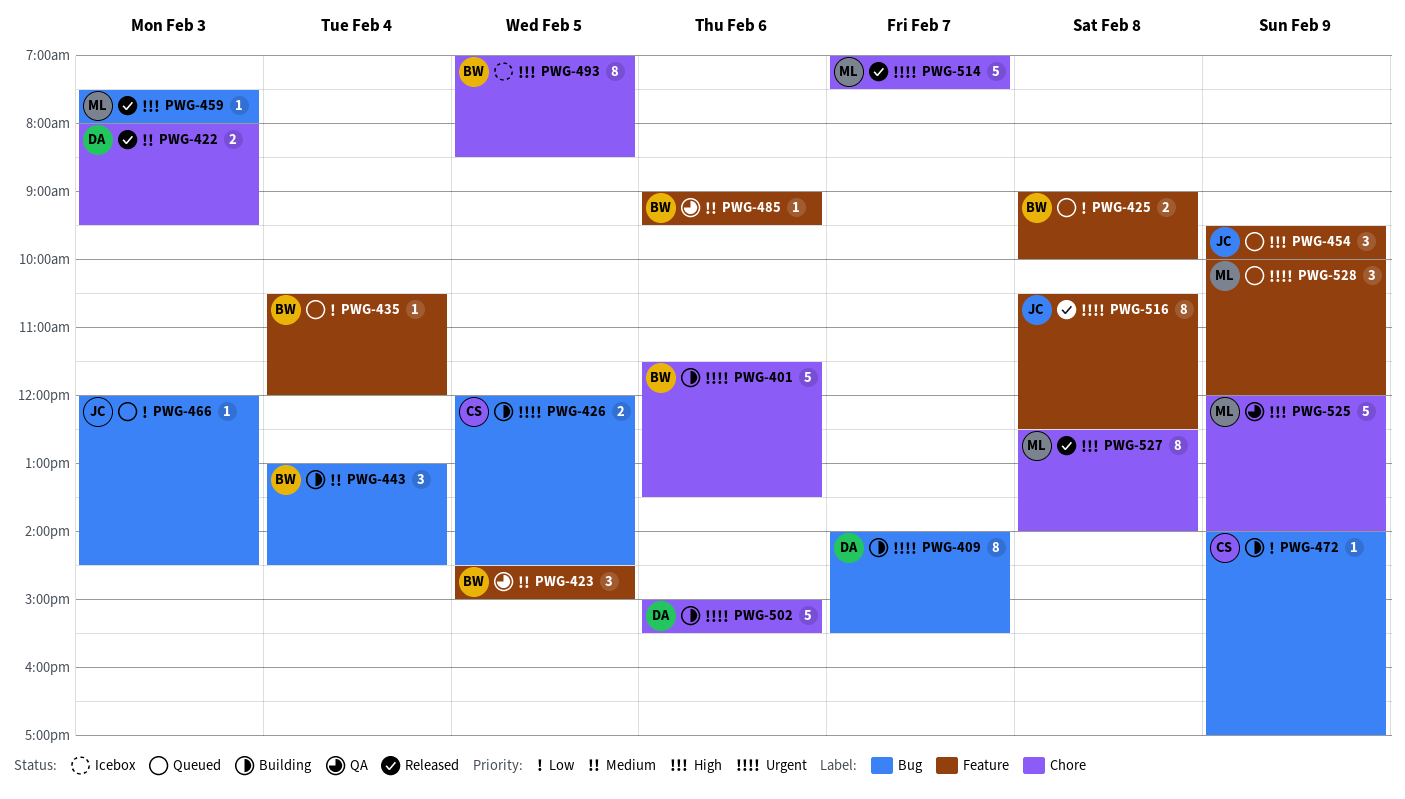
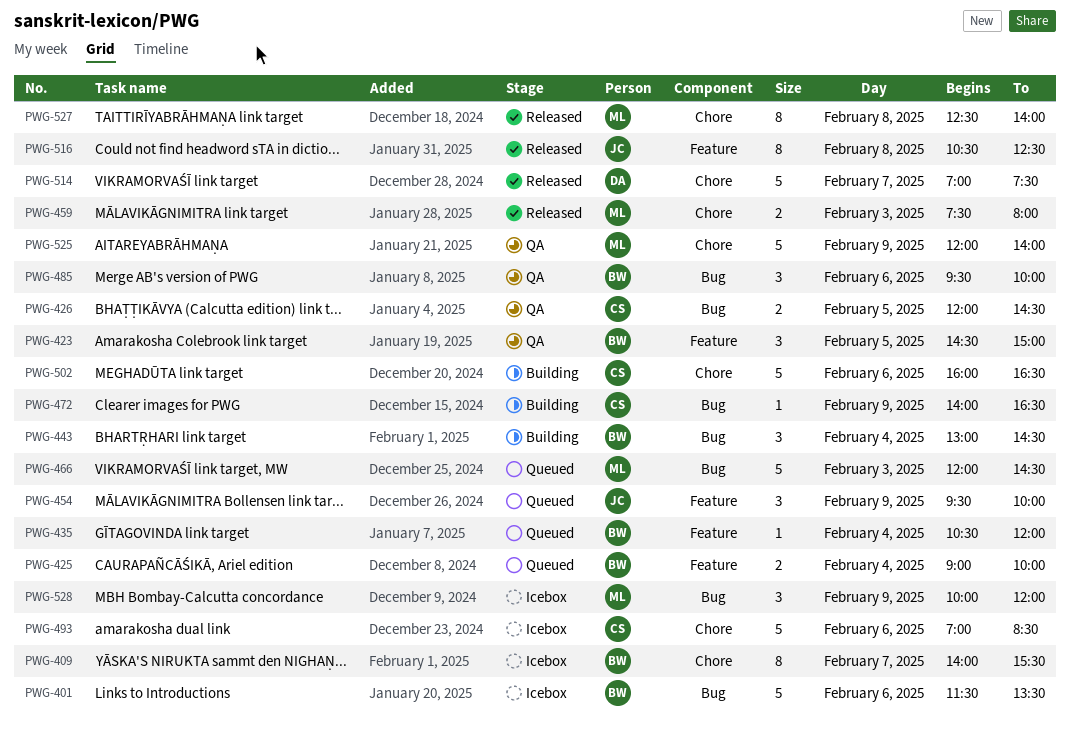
PWG-401, status: Building -> Icebox
PWG-401, label: Chore -> Bug
PWG-409, status: Building -> Icebox
PWG-409, owner: DA -> BW
PWG-409, label: Bug -> Chore
PWG-422: present -> none
PWG-425, day: Feb 8 -> Feb 4
PWG-426, status: Building -> QA
PWG-459, label: Bug -> Chore
PWG-459, estimate: 1 -> 2
PWG-466, owner: JC -> ML
PWG-466, estimate: 1 -> 5
PWG-472, ends: 17:00 -> 16:30
PWG-485, label: Feature -> Bug
PWG-485, estimate: 1 -> 3
PWG-485, begins: 09:00 -> 09:30
PWG-485, ends: 09:30 -> 10:00
PWG-493, owner: BW -> CS
PWG-493, estimate: 8 -> 5
PWG-493, day: Feb 5 -> Feb 6
PWG-502, owner: DA -> CS
PWG-502, begins: 15:00 -> 16:00
PWG-502, ends: 15:30 -> 16:30
PWG-514, owner: ML -> DA
PWG-528, status: Queued -> Icebox
PWG-528, label: Feature -> Bug

